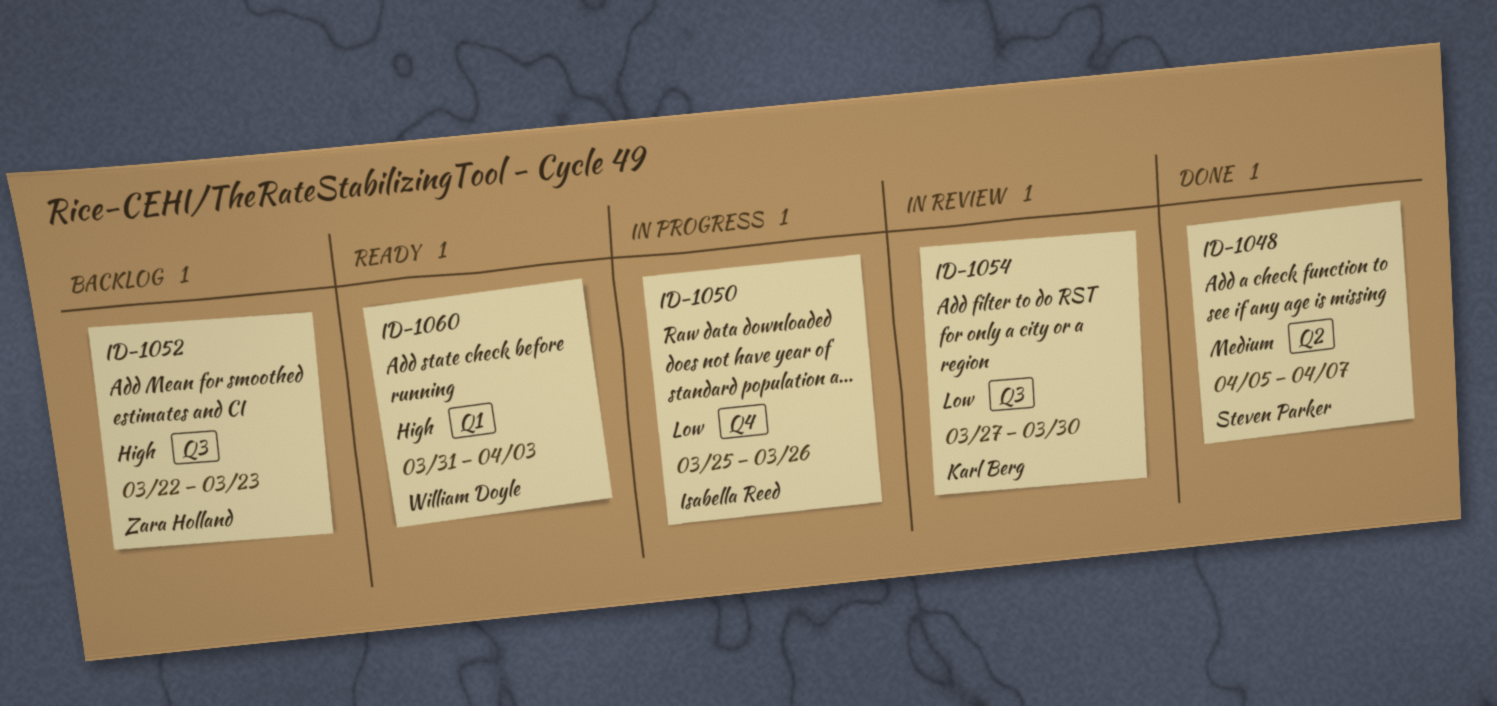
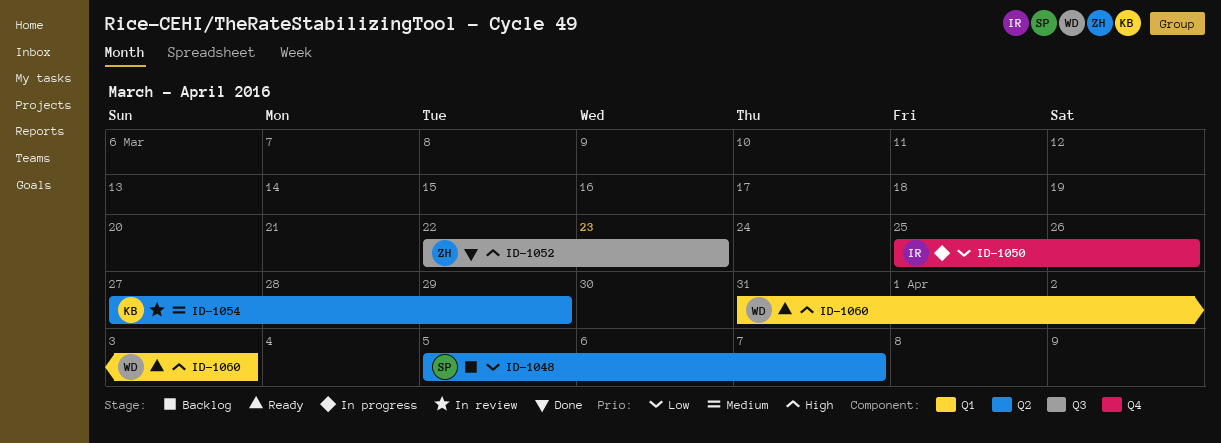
ID-1048, status: Done -> Backlog
ID-1048, priority: Medium -> Low
ID-1052, status: Backlog -> Done
ID-1054, priority: Low -> Medium
ID-1054, label: Q3 -> Q2
ID-1054, due: Mar 30 -> Mar 29

